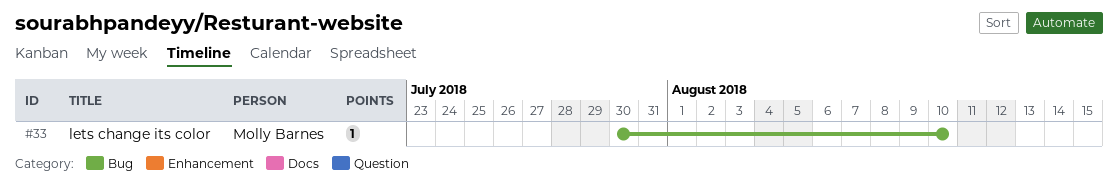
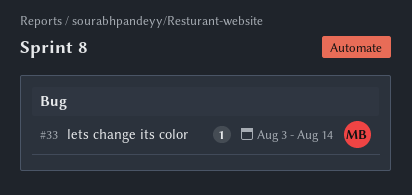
#33, start: Jul 30 -> Aug 3
#33, due: Aug 10 -> Aug 14

